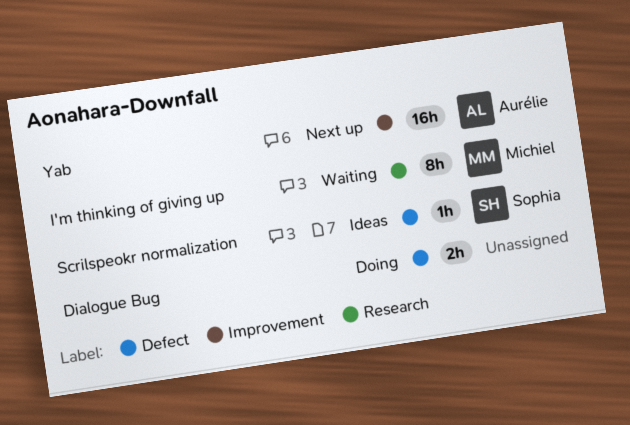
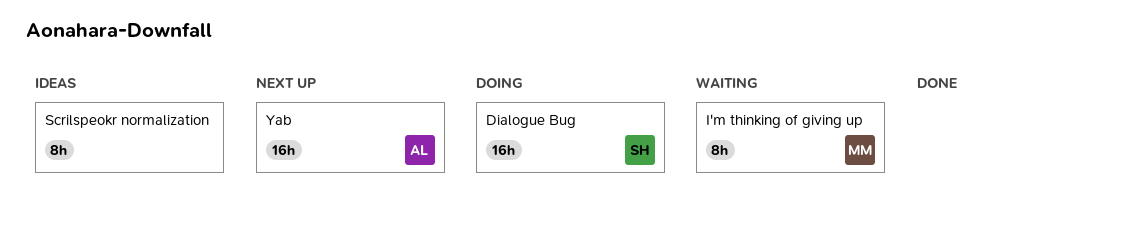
Dialogue Bug, owner: none -> Sophia
Dialogue Bug, estimate: 2h -> 16h
Scrilspeokr normalization, owner: Sophia -> none
Scrilspeokr normalization, estimate: 1h -> 8h

